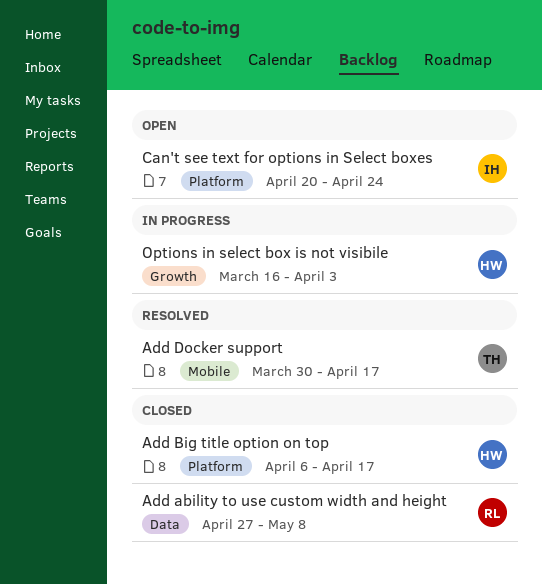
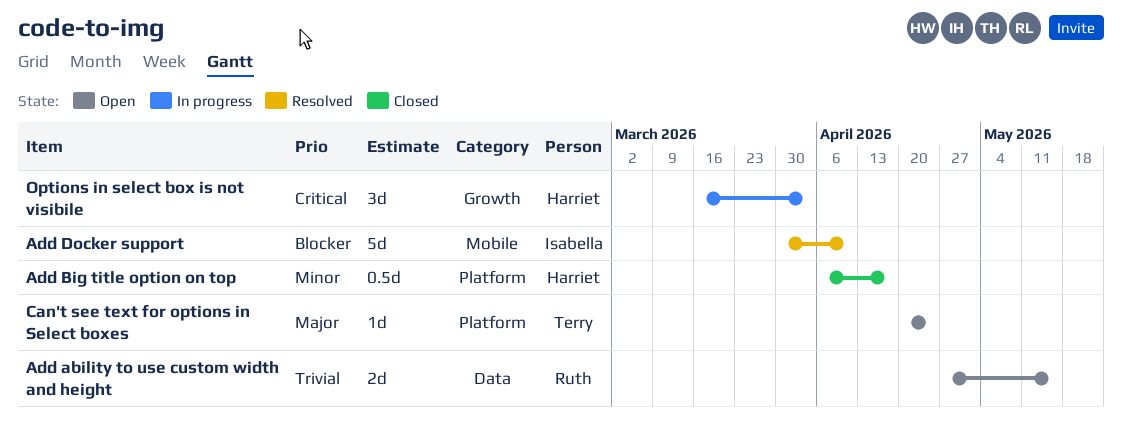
Add ability to use custom width and height, status: Closed -> Open
Add ability to use custom width and height, due: May 8 -> May 15
Add Docker support, owner: Terry -> Isabella
Add Docker support, due: Apr 17 -> Apr 10
Can't see text for options in Select boxes, owner: Isabella -> Terry

